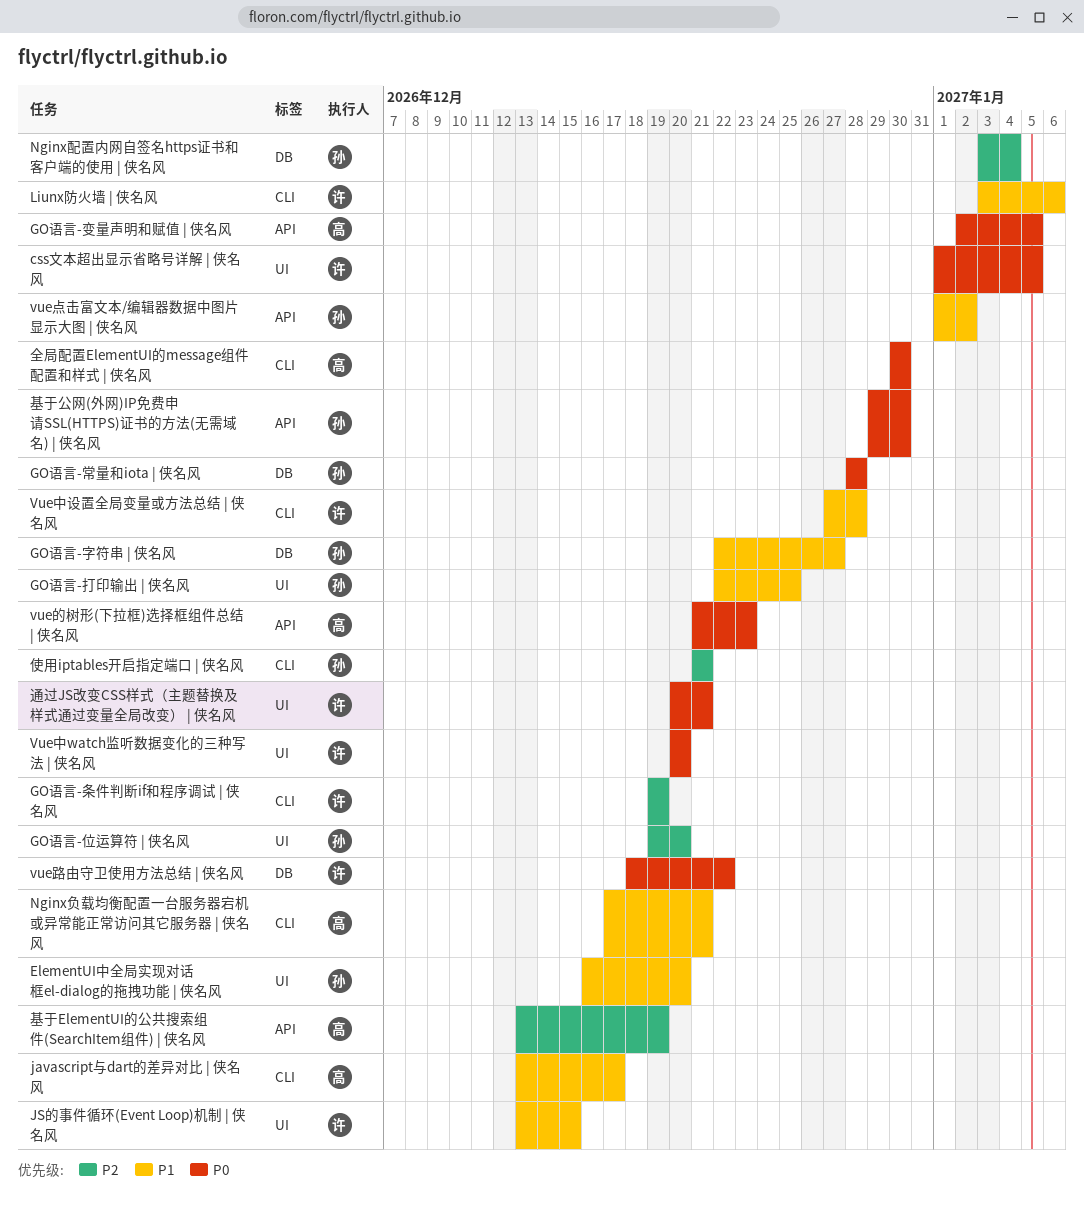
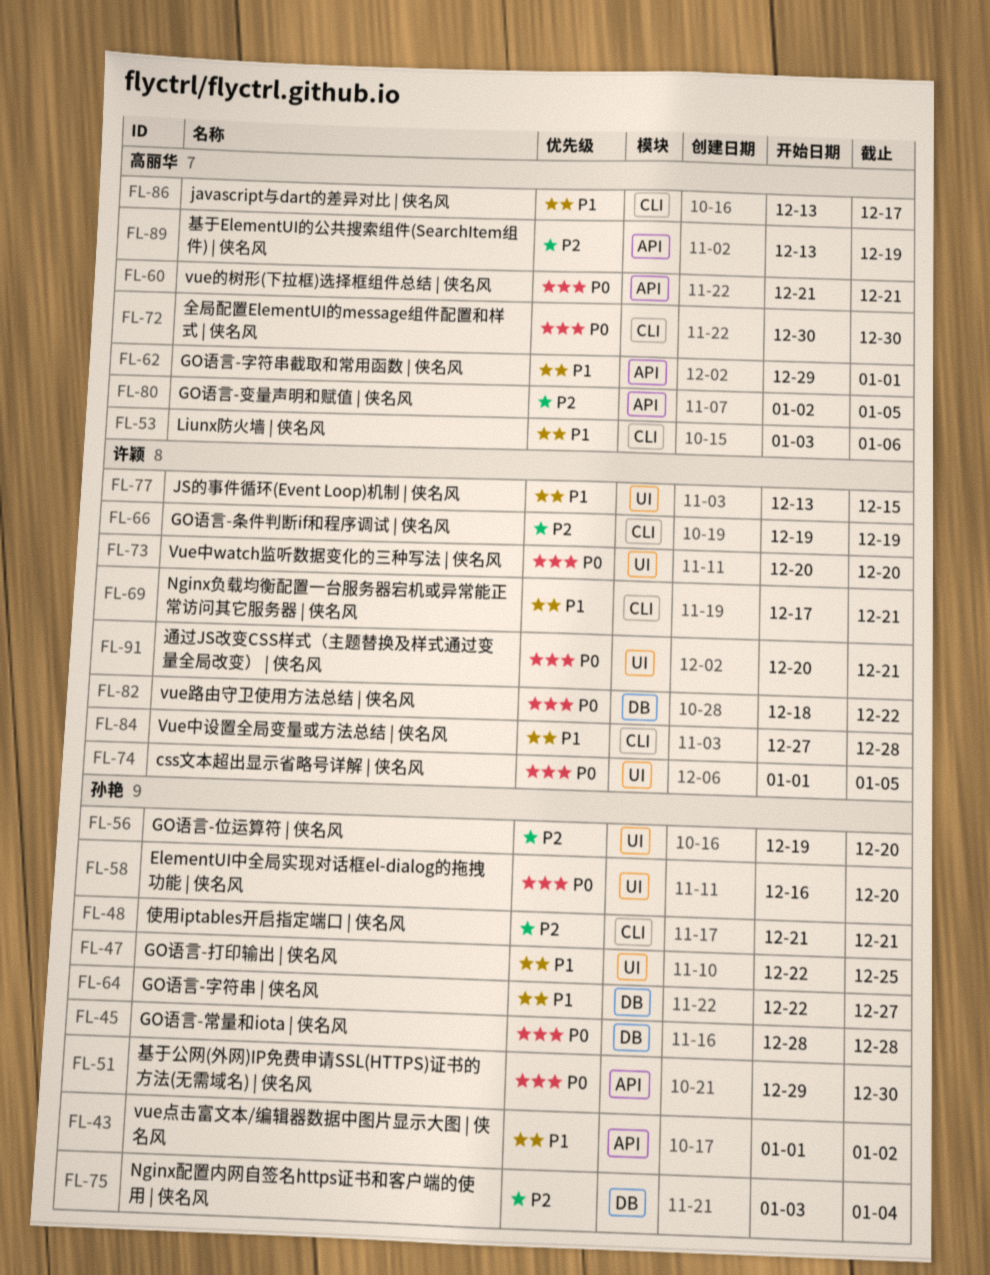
ElementUI中全局实现对话框el-dialog的拖拽功能 | 侠名风, priority: P1 -> P0
GO语言-变量声明和赋值 | 侠名风, priority: P0 -> P2
GO语言-字符串截取和常用函数 | 侠名风: none -> present
Liunx防火墙 | 侠名风, owner: 许颖 -> 高丽华
Nginx负载均衡配置一台服务器宕机或异常能正常访问其它服务器 | 侠名风, owner: 高丽华 -> 许颖
vue的树形(下拉框)选择框组件总结 | 侠名风, due: Dec 23 -> Dec 21

